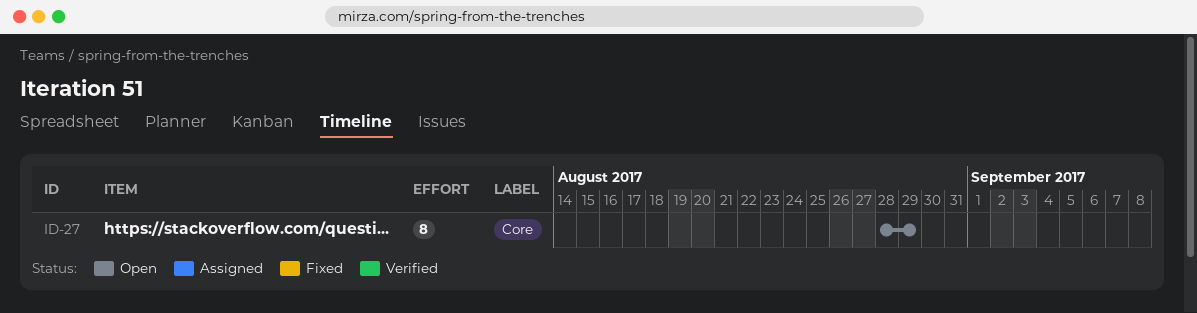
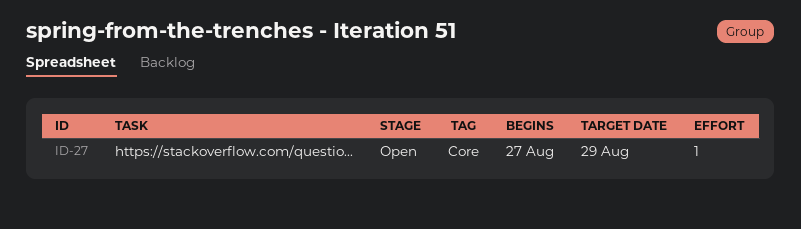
ID-27, estimate: 8 -> 1
ID-27, start: Aug 28 -> Aug 27

